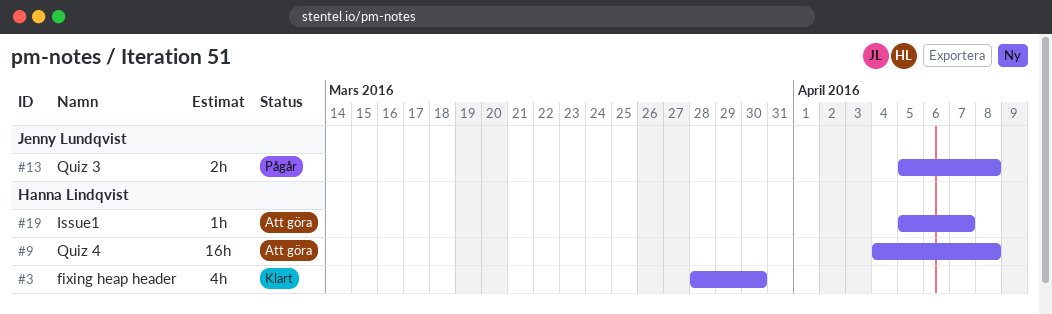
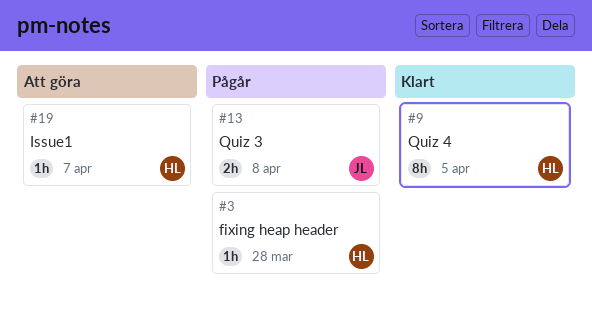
#3, status: Klart -> Pågår
#3, estimate: 4h -> 1h
#3, due: Mar 30 -> Mar 28
#9, status: Att göra -> Klart
#9, estimate: 16h -> 8h
#9, due: Apr 8 -> Apr 5

